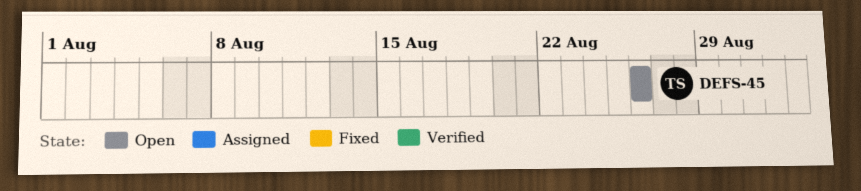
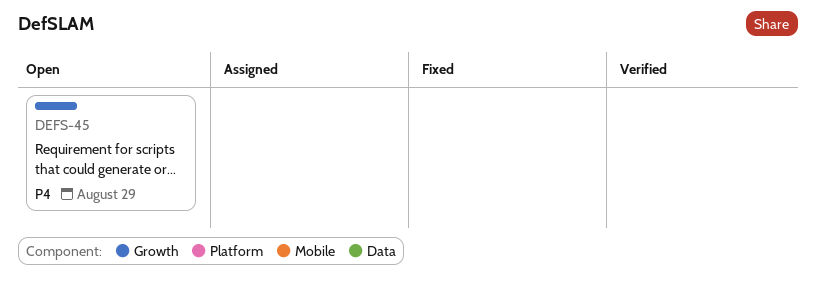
DEFS-45, due: Aug 26 -> Aug 29

